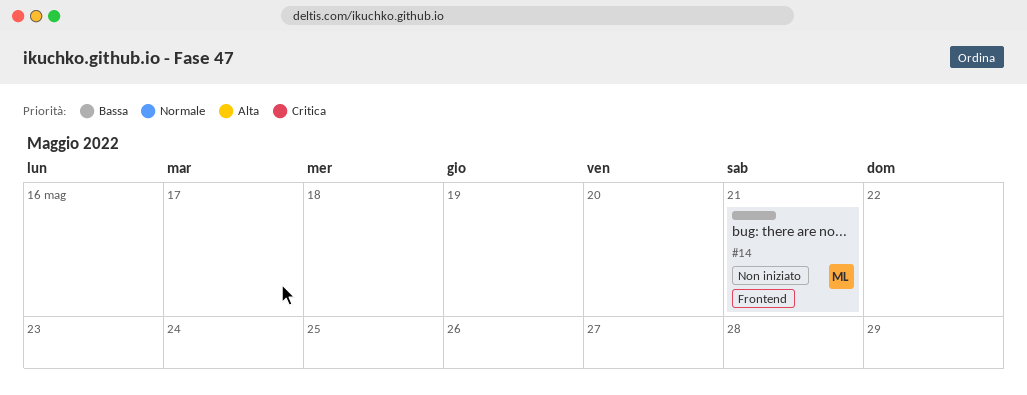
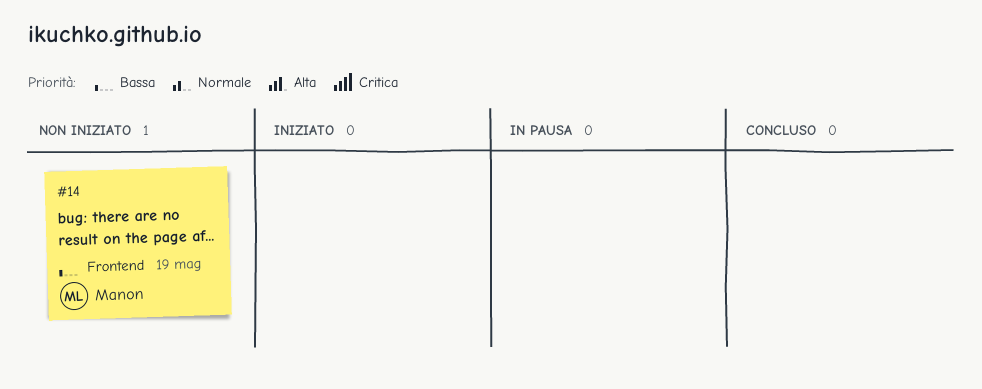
#14, due: May 21 -> May 19

